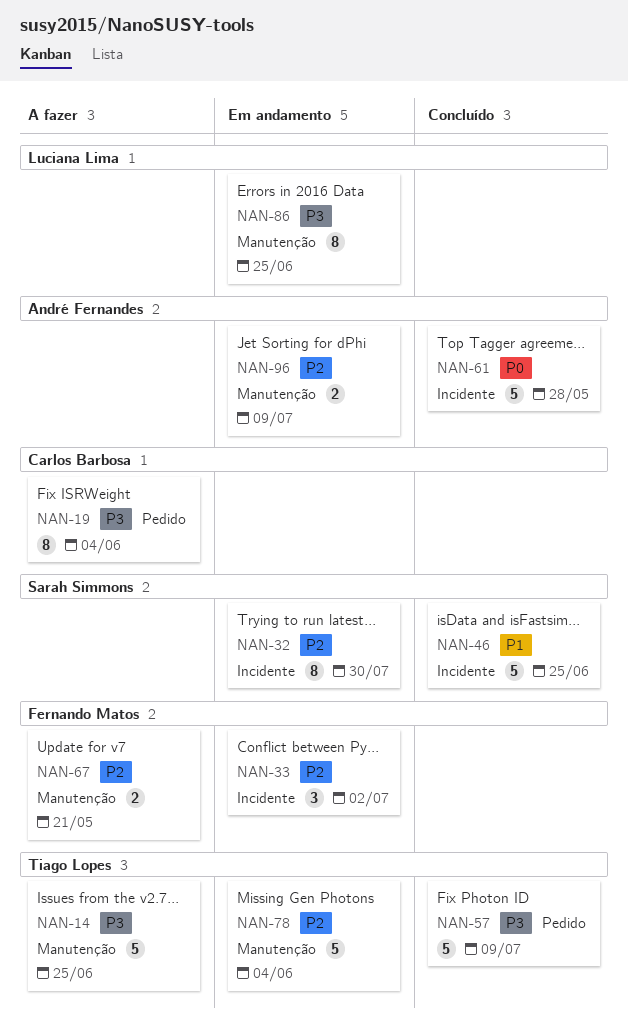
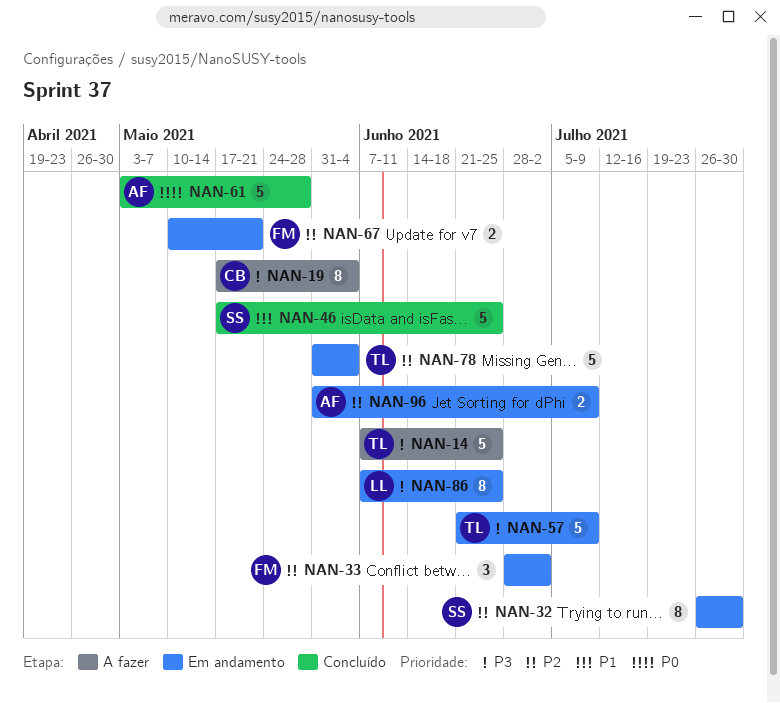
NAN-57, status: Concluído -> Em andamento
NAN-67, status: A fazer -> Em andamento

